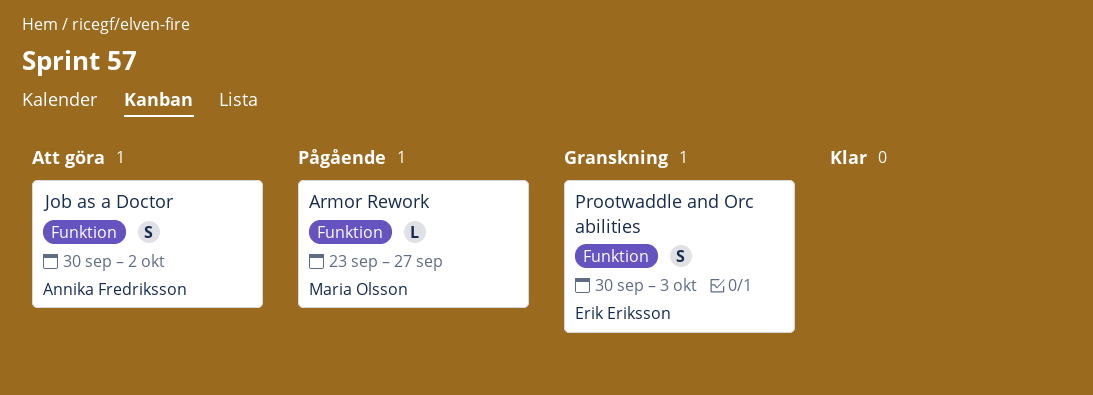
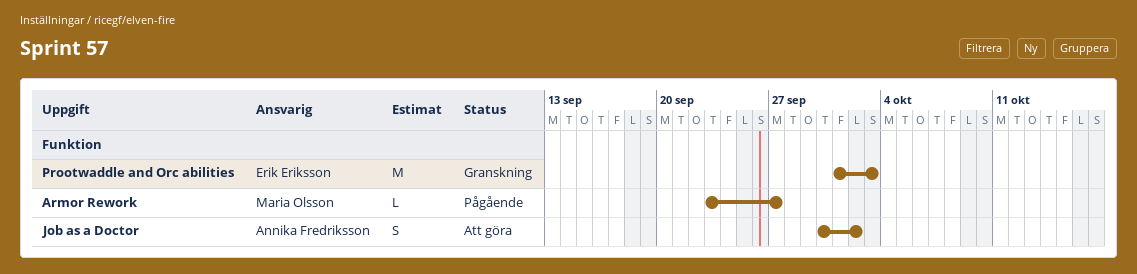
Prootwaddle and Orc abilities, estimate: S -> M
Prootwaddle and Orc abilities, start: Sep 30 -> Oct 1

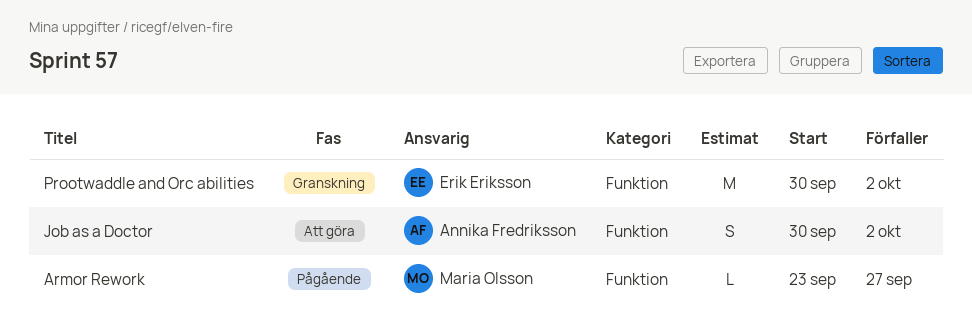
Prootwaddle and Orc abilities, start: Oct 1 -> Sep 30
Prootwaddle and Orc abilities, due: Oct 3 -> Oct 2

